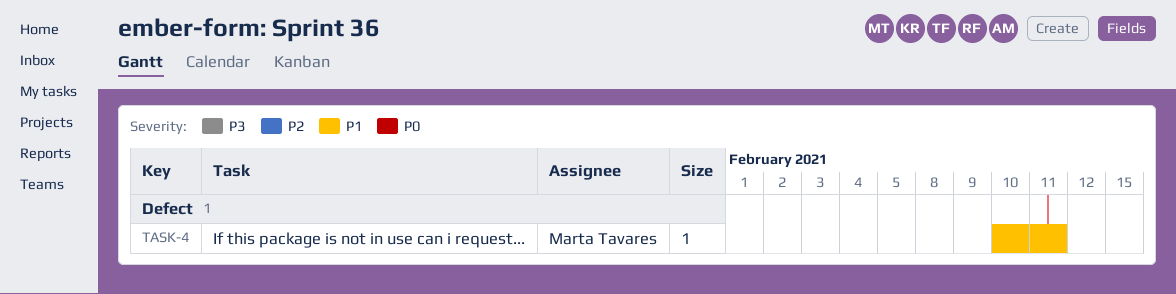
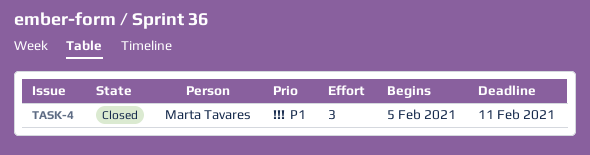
TASK-4, estimate: 1 -> 3
TASK-4, start: Feb 10 -> Feb 5

